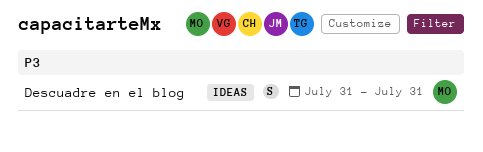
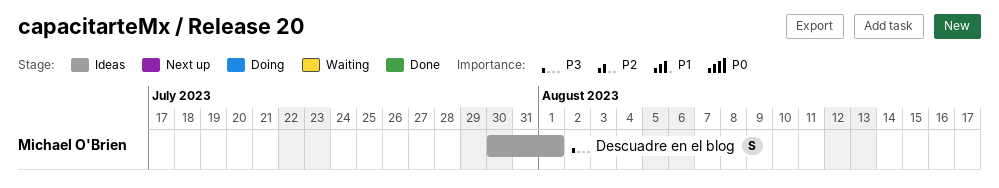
Descuadre en el blog, start: Jul 31 -> Jul 30
Descuadre en el blog, due: Jul 31 -> Aug 1

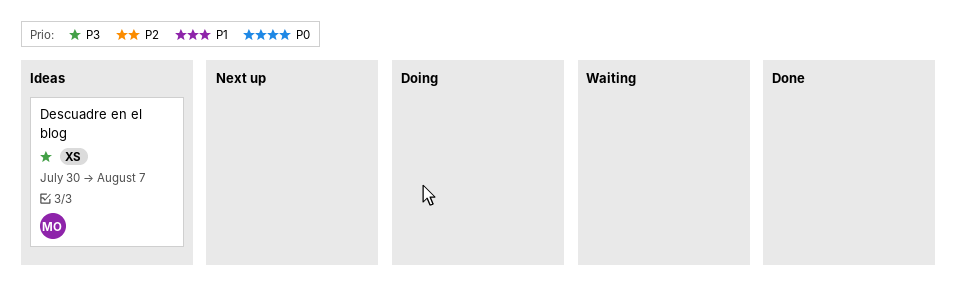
Descuadre en el blog, estimate: S -> XS
Descuadre en el blog, due: Aug 1 -> Aug 7

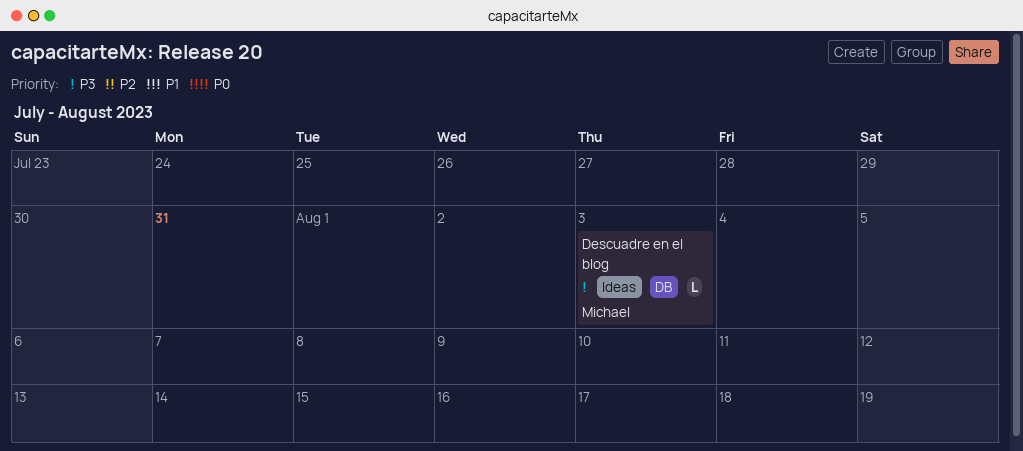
Descuadre en el blog, estimate: XS -> L
Descuadre en el blog, due: Aug 7 -> Aug 3

